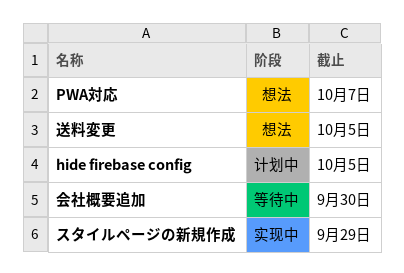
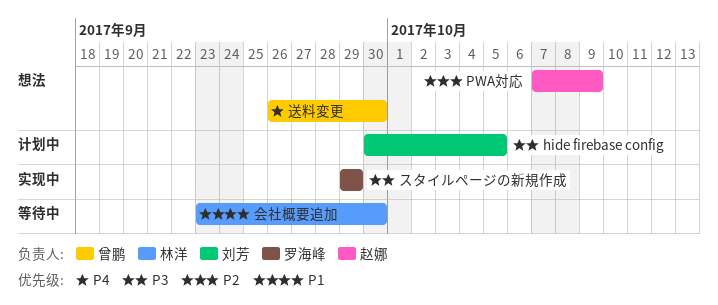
PWA対応, due: Oct 7 -> Oct 9
送料変更, due: Oct 5 -> Sep 30

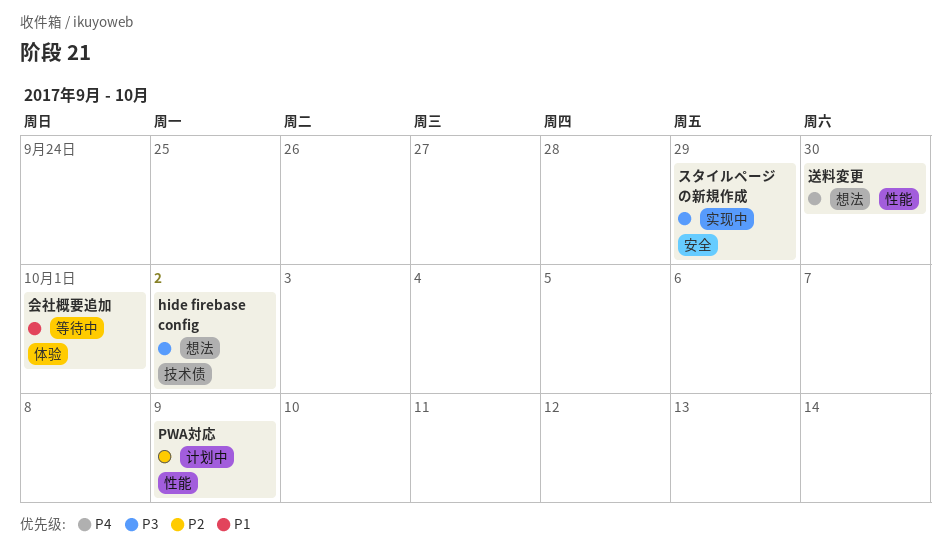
hide firebase config, status: 计划中 -> 想法
hide firebase config, due: Oct 5 -> Oct 2
PWA対応, status: 想法 -> 计划中
会社概要追加, due: Sep 30 -> Oct 1

